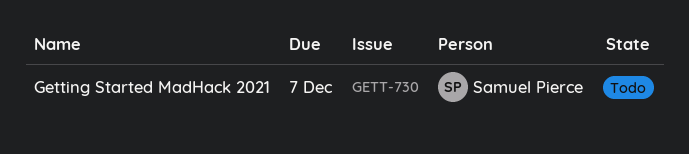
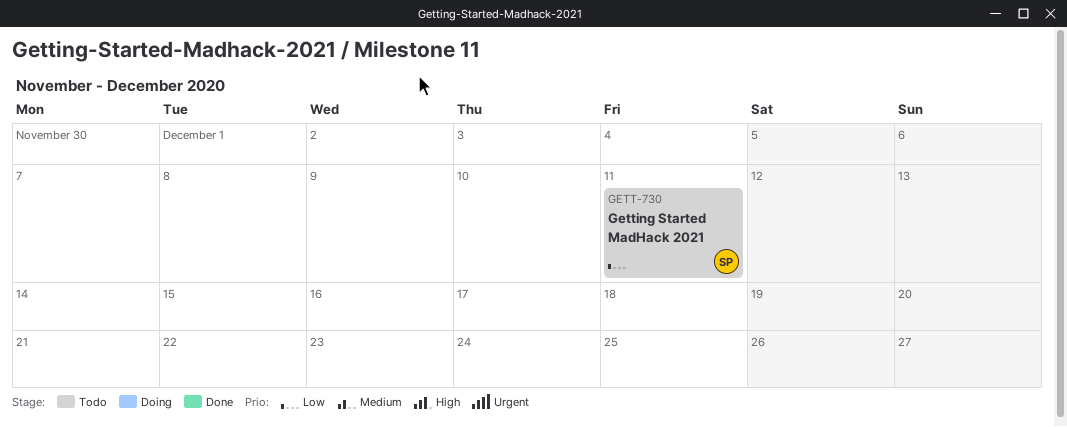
GETT-730, due: Dec 7 -> Dec 11

